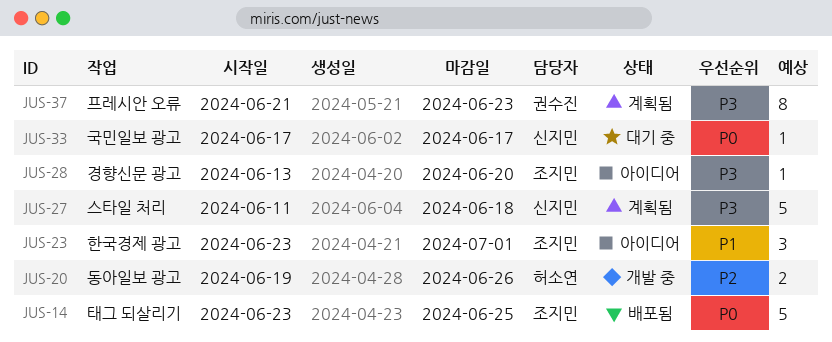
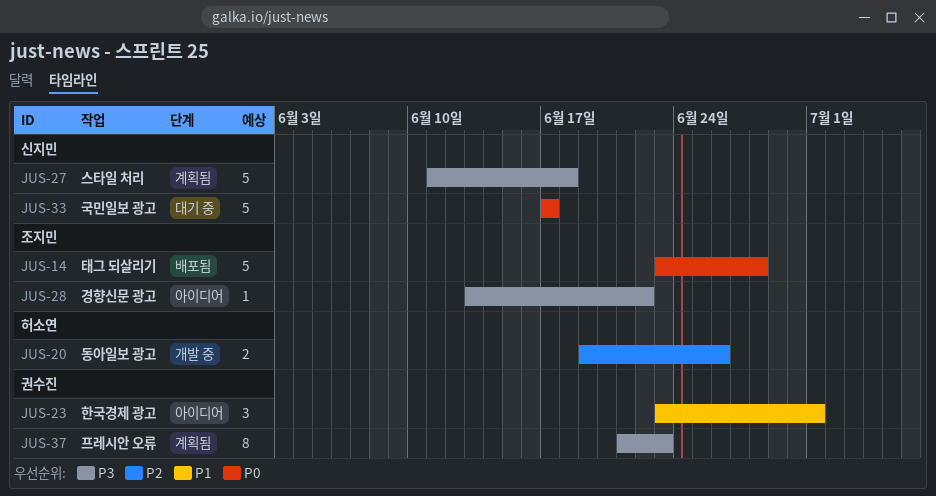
JUS-14, due: Jun 25 -> Jun 28
JUS-23, owner: 조지민 -> 권수진
JUS-28, due: Jun 20 -> Jun 22
JUS-33, estimate: 1 -> 5

